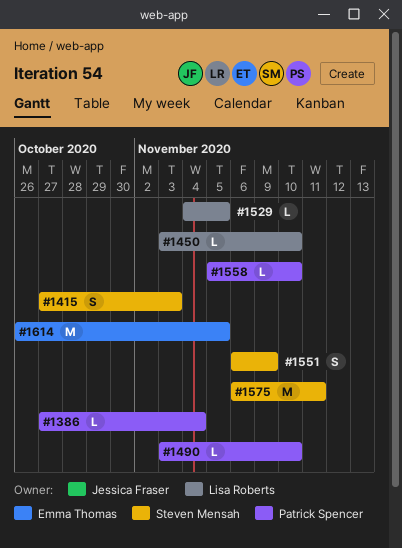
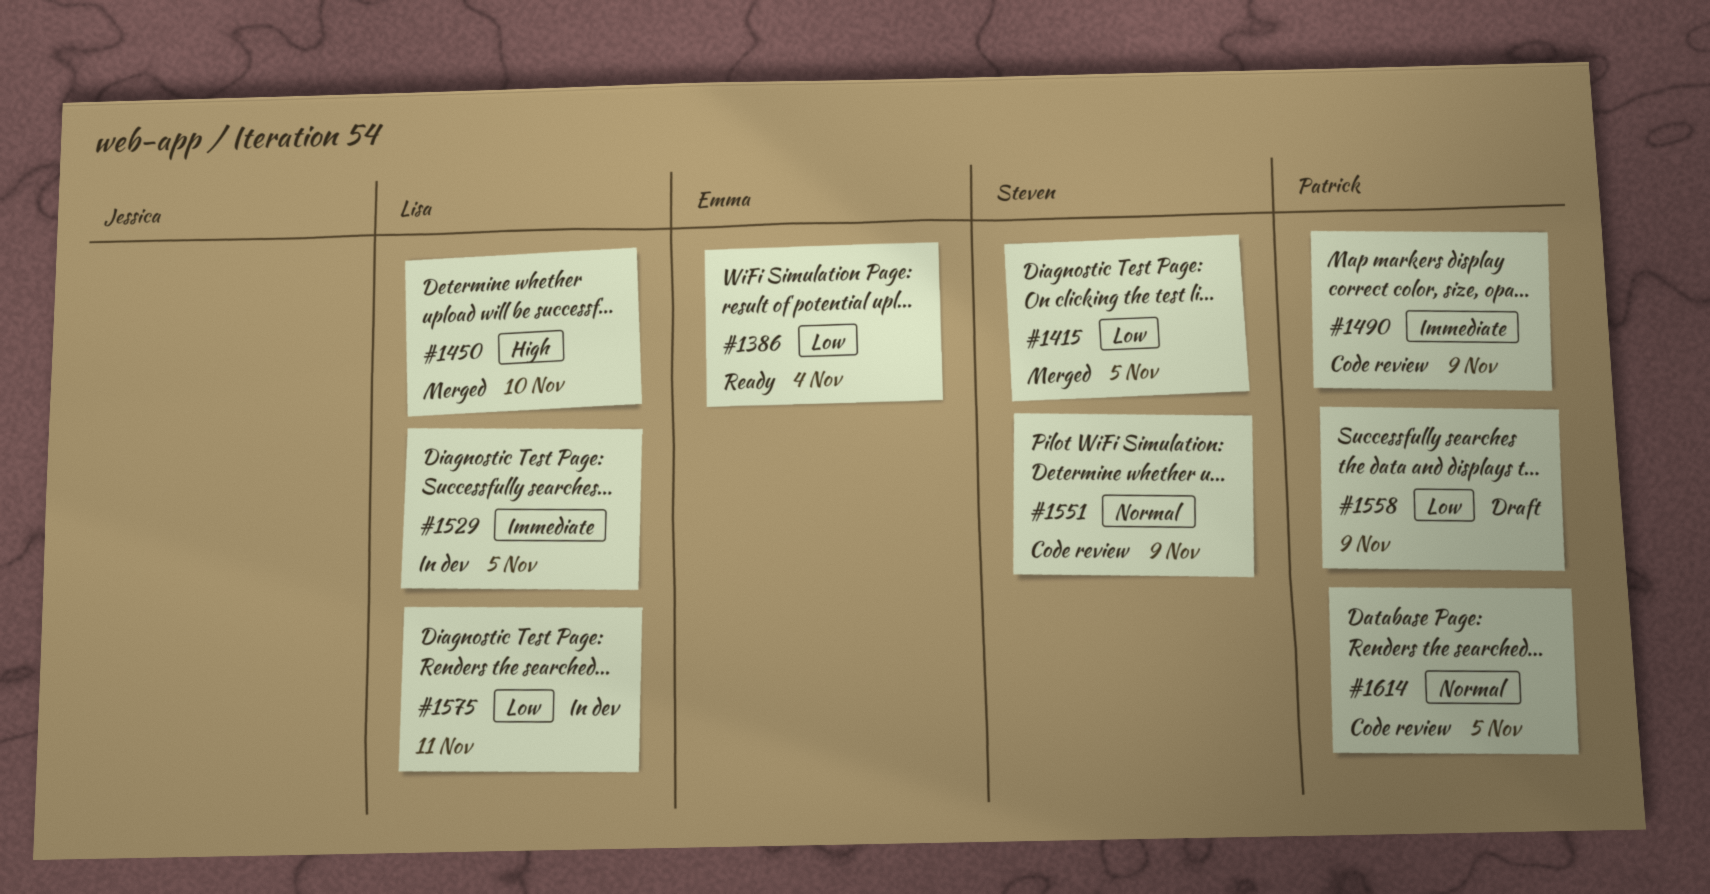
#1386, owner: Patrick Spencer -> Emma Thomas
#1415, due: Nov 3 -> Nov 5
#1490, due: Nov 10 -> Nov 9
#1558, due: Nov 10 -> Nov 9
#1575, owner: Steven Mensah -> Lisa Roberts
#1614, owner: Emma Thomas -> Patrick Spencer

